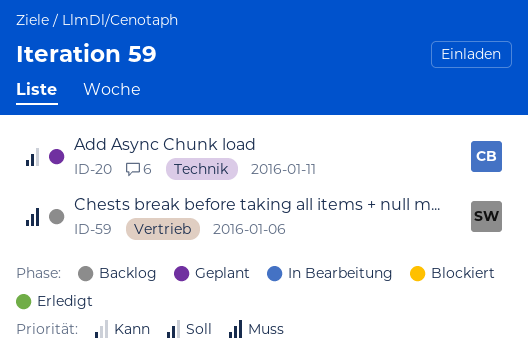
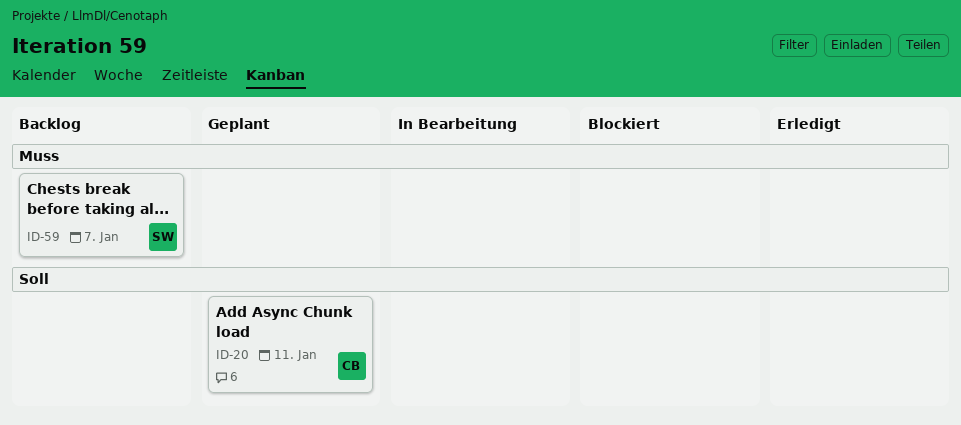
ID-59, due: Jan 6 -> Jan 7

